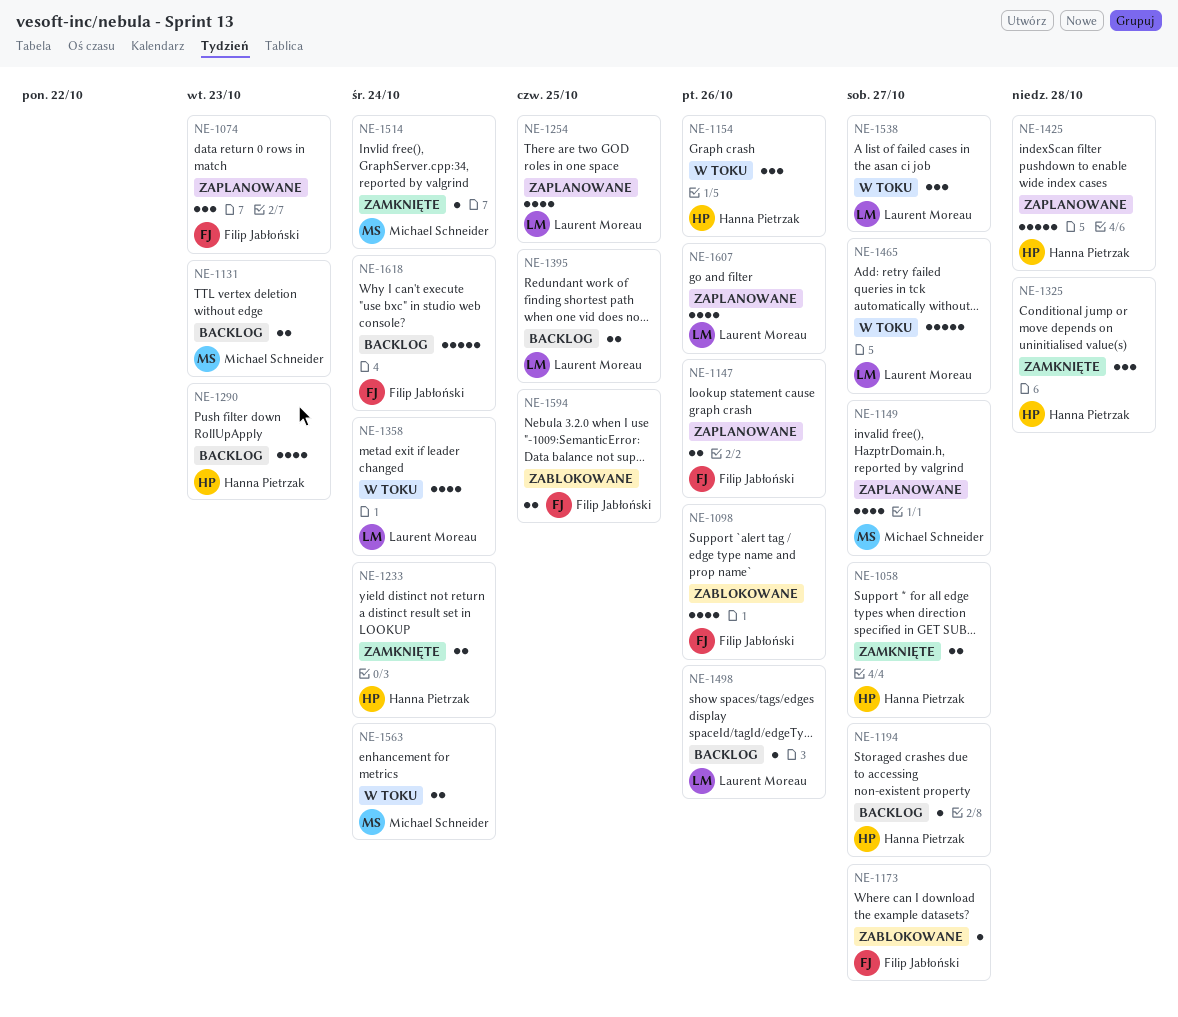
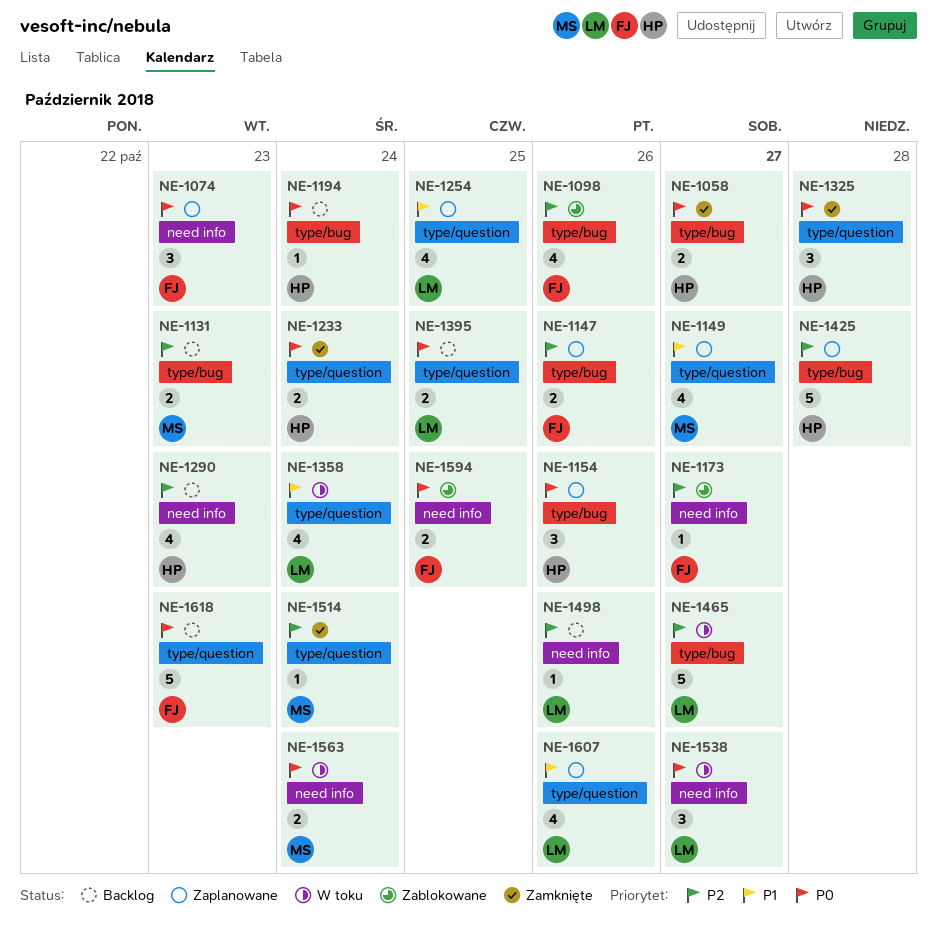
NE-1154, status: W toku -> Zaplanowane
NE-1194, due: Oct 27 -> Oct 24
NE-1618, due: Oct 24 -> Oct 23

